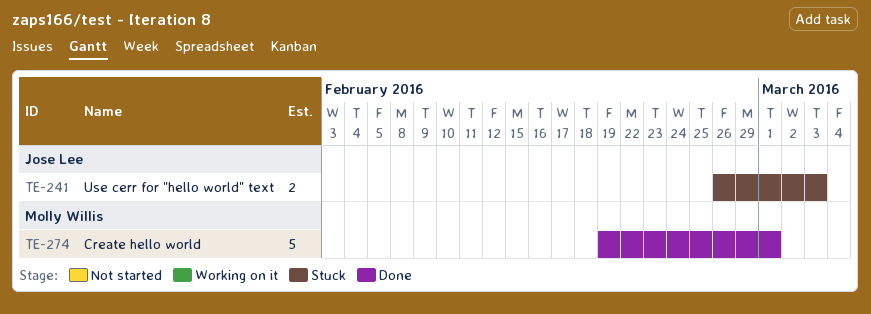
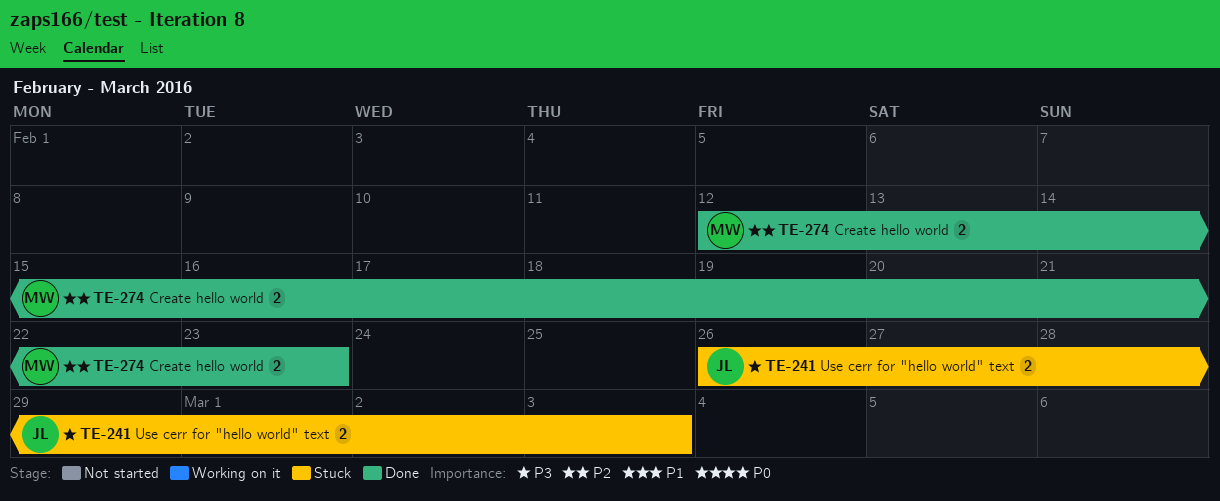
TE-274, estimate: 5 -> 2
TE-274, start: Feb 19 -> Feb 12
TE-274, due: Mar 1 -> Feb 23

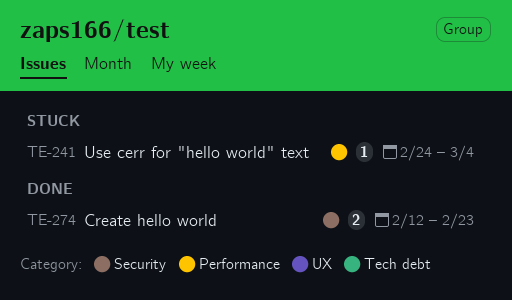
TE-241, estimate: 2 -> 1
TE-241, start: Feb 26 -> Feb 24
TE-241, due: Mar 3 -> Mar 4

